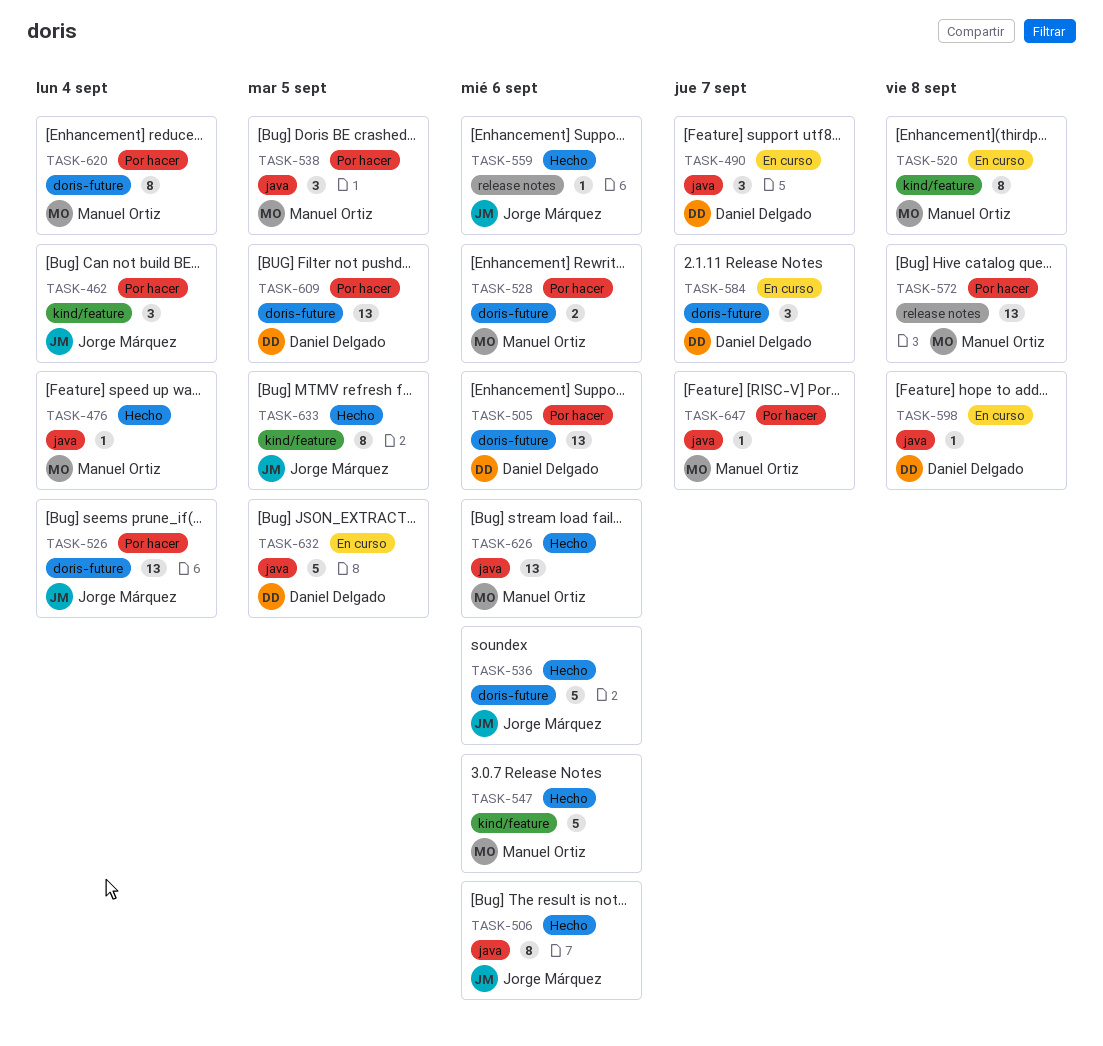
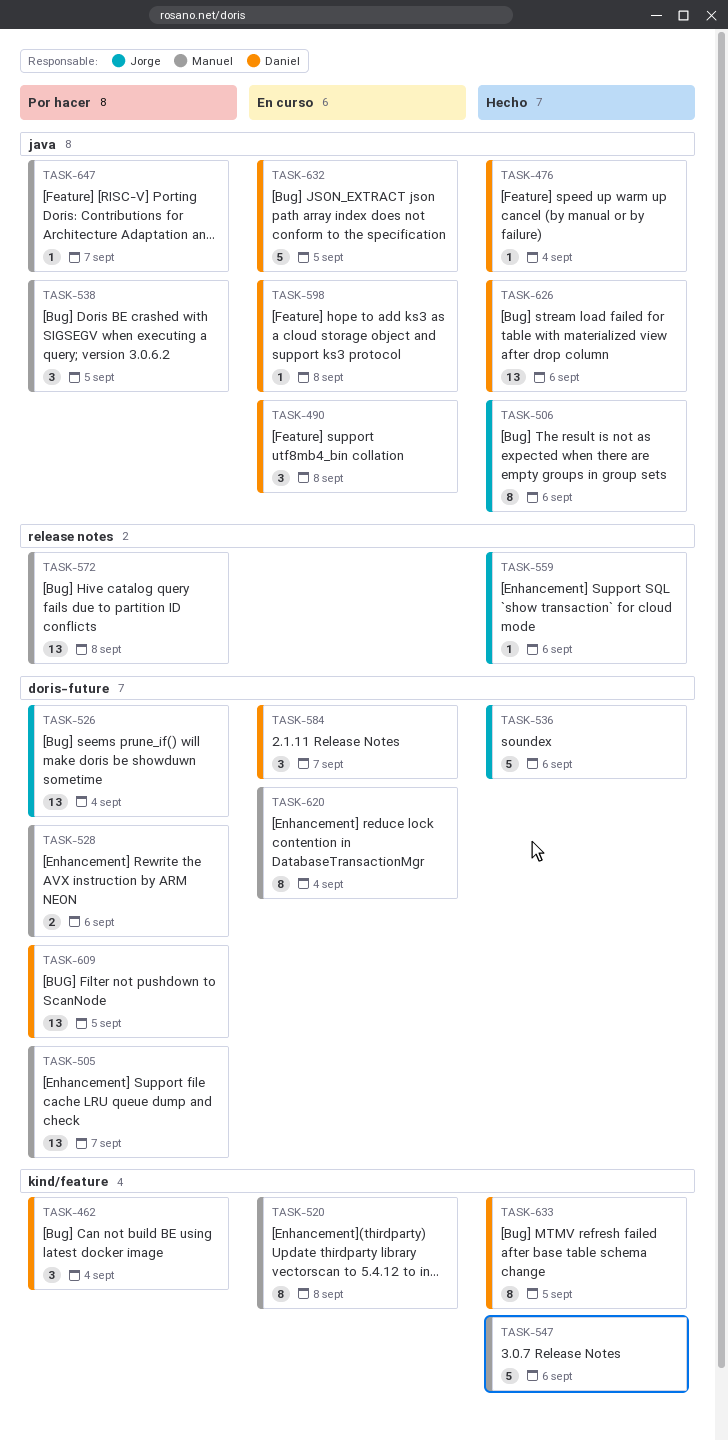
TASK-462, owner: Jorge Márquez -> Daniel Delgado
TASK-476, owner: Manuel Ortiz -> Daniel Delgado
TASK-490, due: Sep 7 -> Sep 8
TASK-505, owner: Daniel Delgado -> Manuel Ortiz
TASK-505, due: Sep 6 -> Sep 7
TASK-620, status: Por hacer -> En curso
TASK-626, owner: Manuel Ortiz -> Daniel Delgado
TASK-633, owner: Jorge Márquez -> Daniel Delgado

